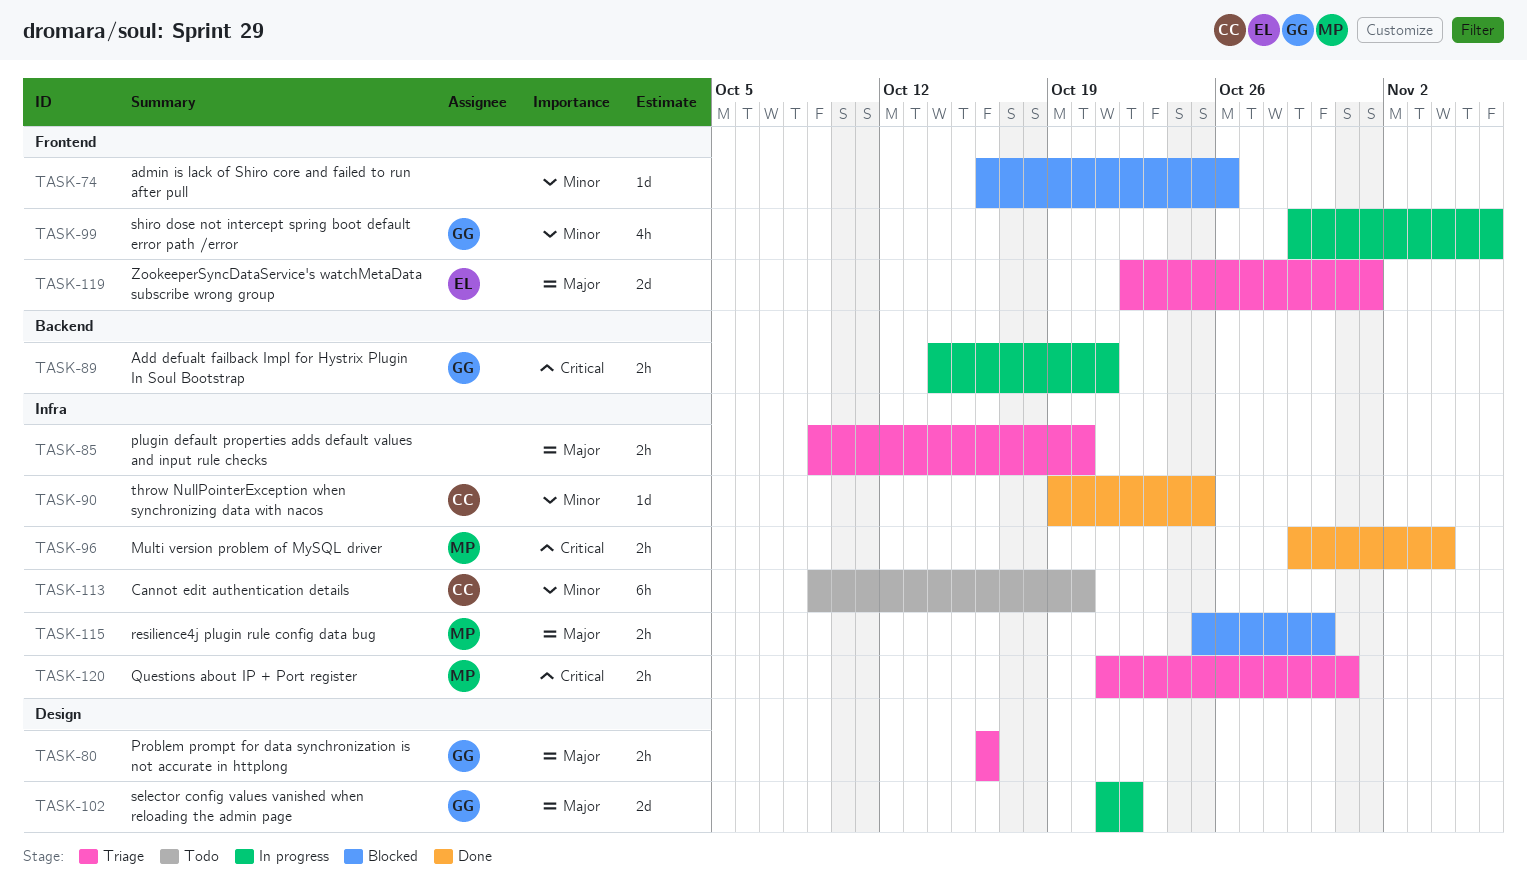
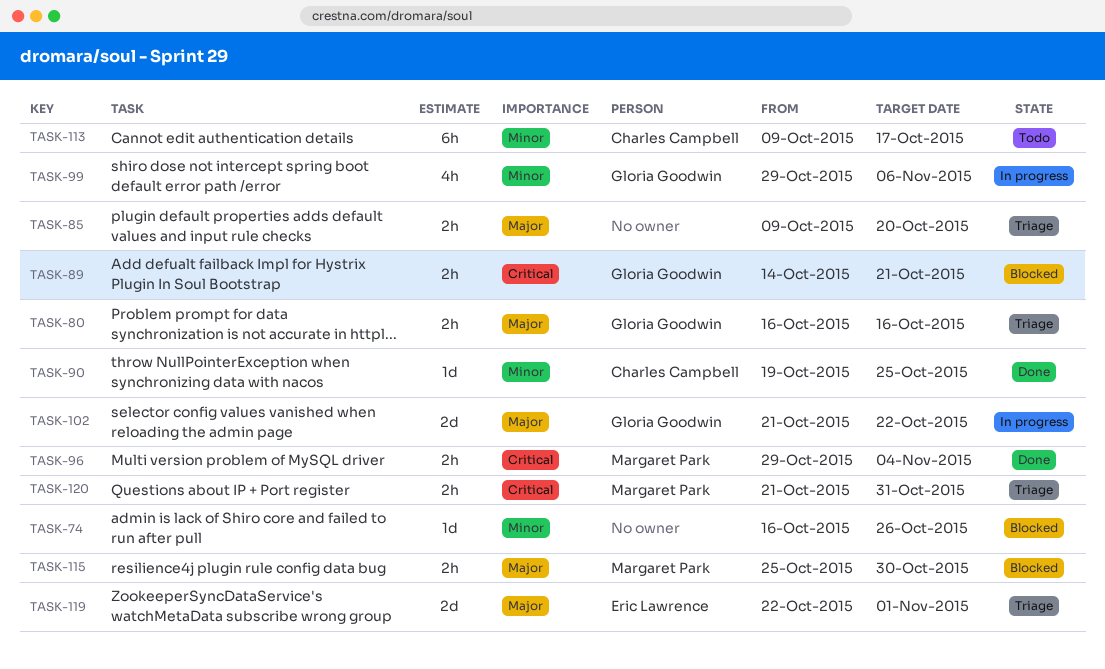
TASK-89, status: In progress -> Blocked
TASK-113, due: Oct 20 -> Oct 17

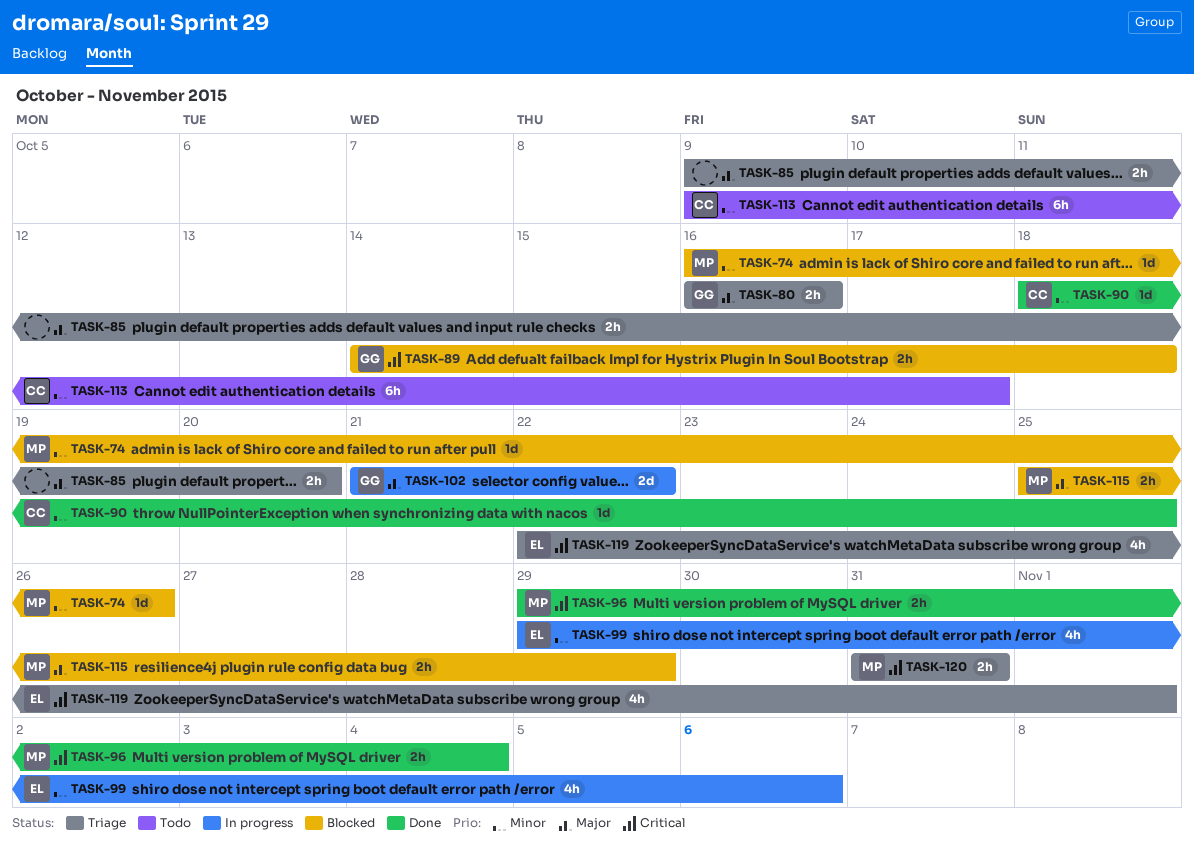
TASK-74, owner: none -> Margaret Park
TASK-89, due: Oct 21 -> Oct 18
TASK-90, start: Oct 19 -> Oct 18
TASK-99, owner: Gloria Goodwin -> Eric Lawrence
TASK-115, due: Oct 30 -> Oct 29
TASK-119, priority: Major -> Critical
TASK-119, estimate: 2d -> 4h
TASK-120, start: Oct 21 -> Oct 31

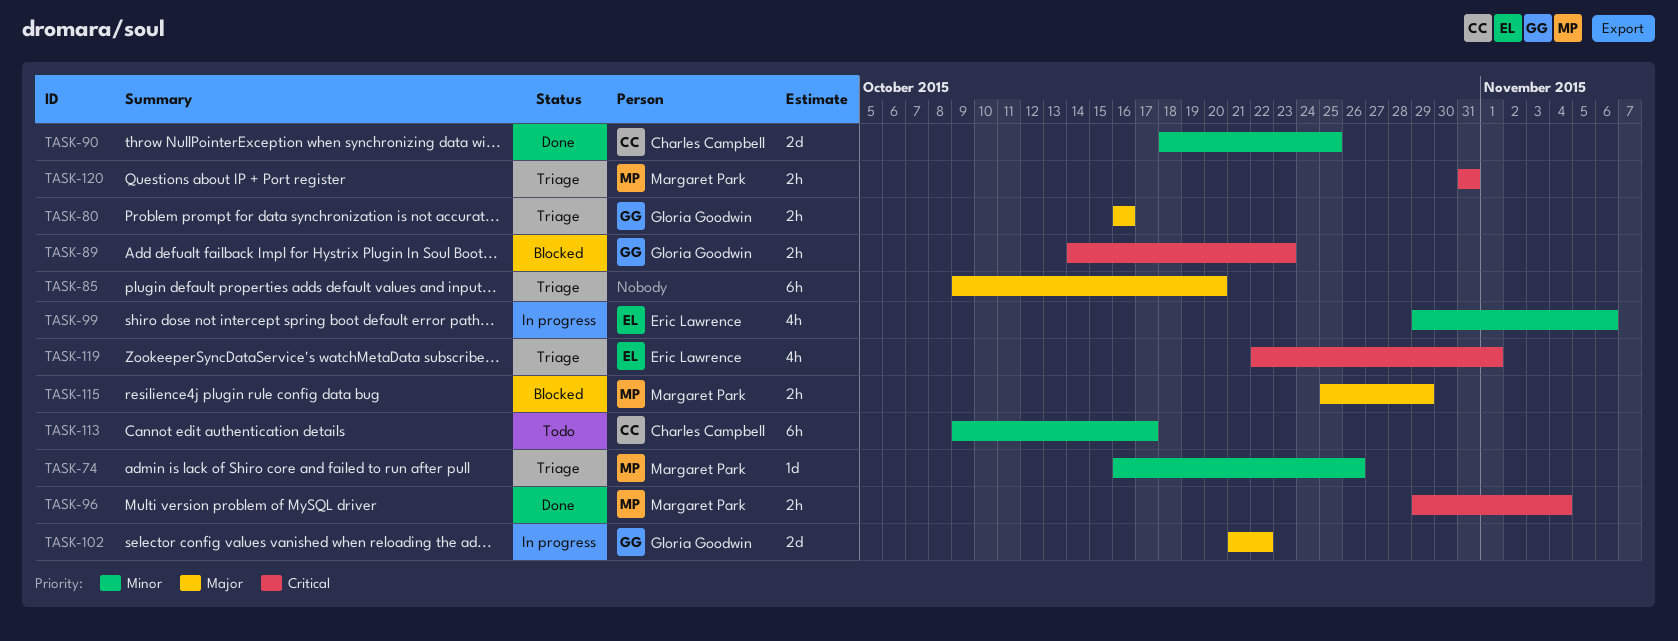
TASK-74, status: Blocked -> Triage
TASK-85, estimate: 2h -> 6h
TASK-89, due: Oct 18 -> Oct 23
TASK-90, estimate: 1d -> 2d

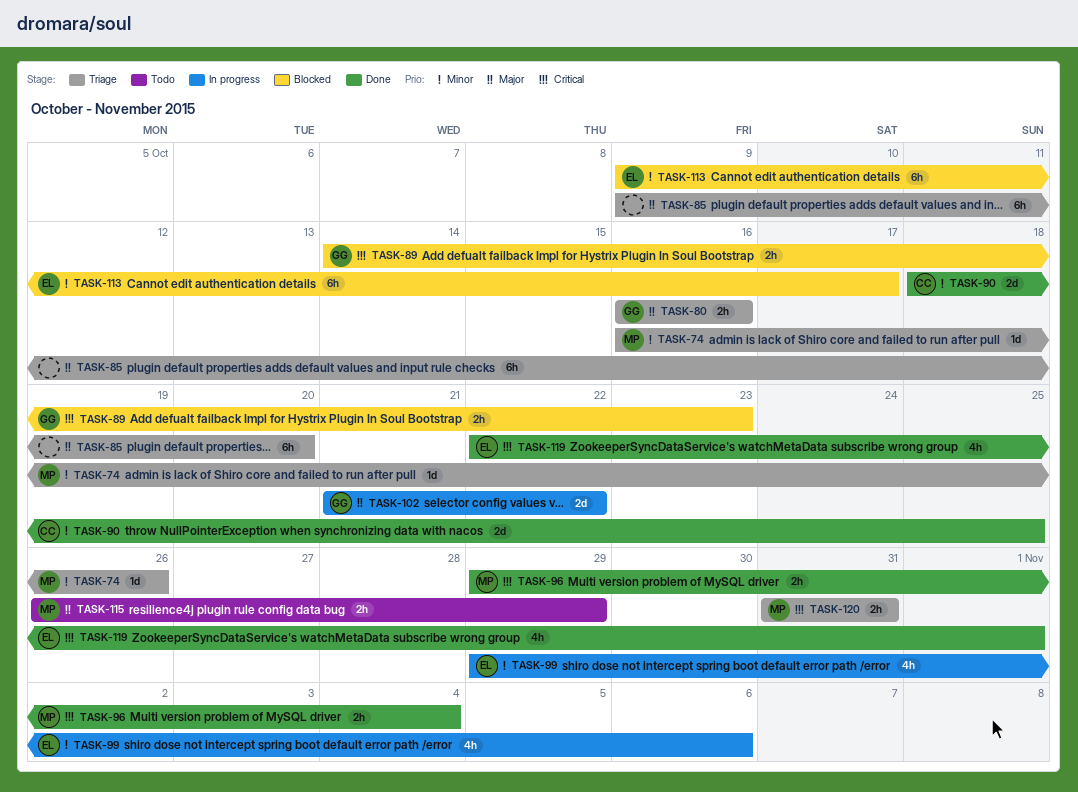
TASK-113, status: Todo -> Blocked
TASK-113, owner: Charles Campbell -> Eric Lawrence
TASK-115, status: Blocked -> Todo
TASK-115, start: Oct 25 -> Oct 26
TASK-119, status: Triage -> Done

